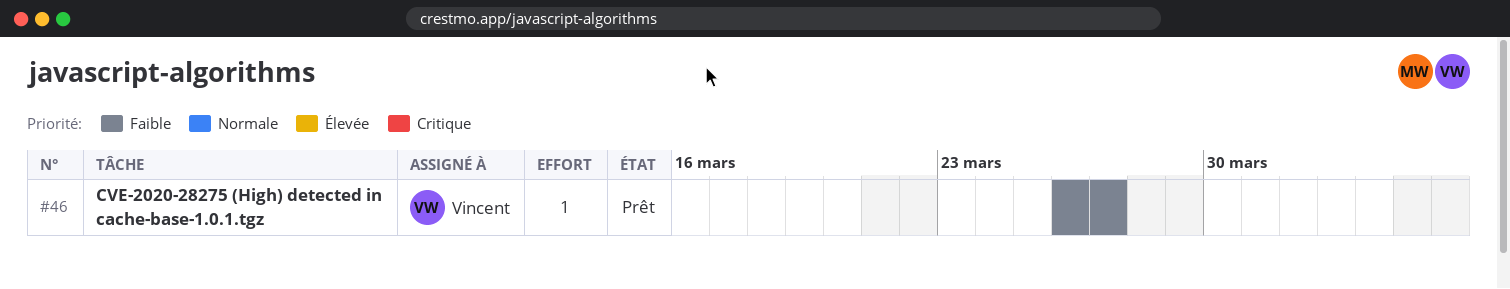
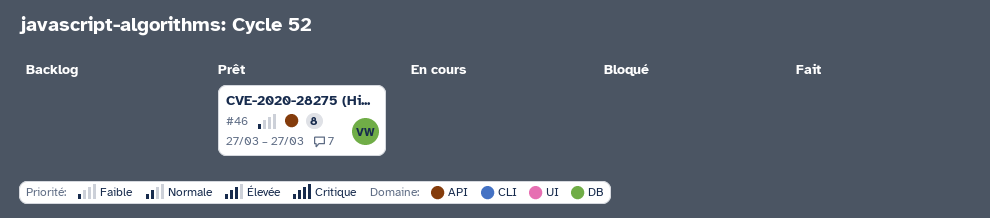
#46, estimate: 1 -> 8
#46, start: Mar 26 -> Mar 27

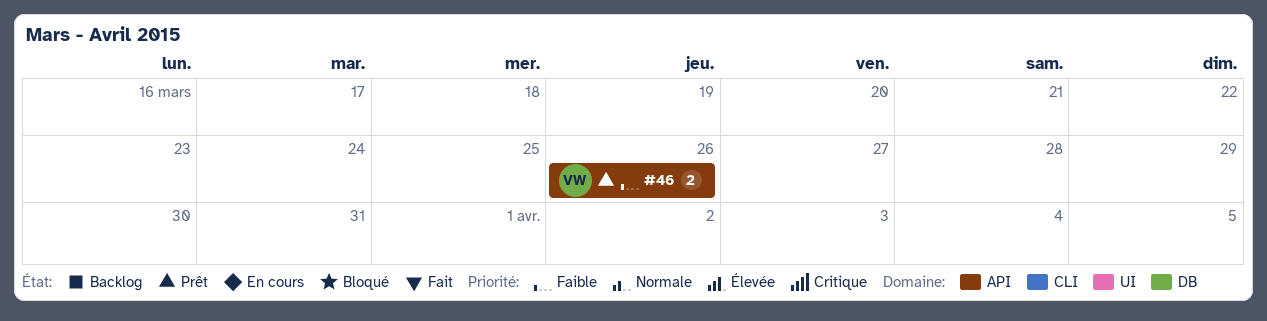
#46, estimate: 8 -> 2
#46, start: Mar 27 -> Mar 26
#46, due: Mar 27 -> Mar 26

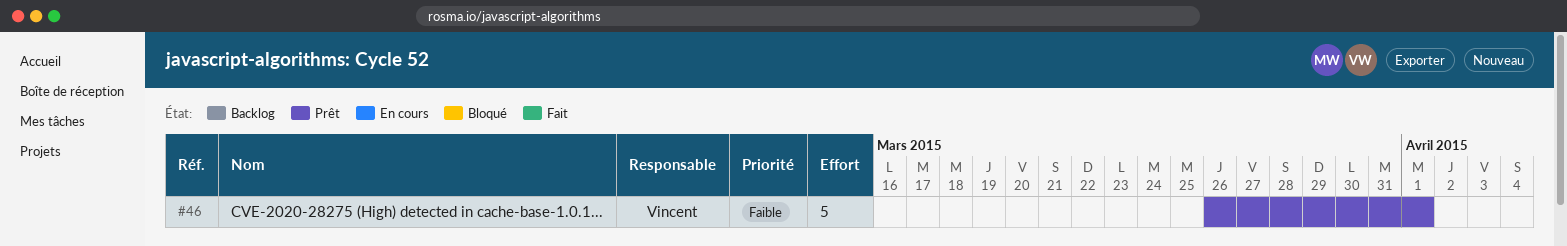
#46, estimate: 2 -> 5
#46, due: Mar 26 -> Apr 1

